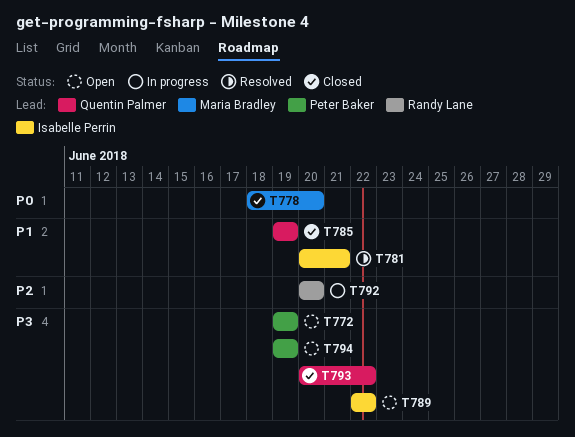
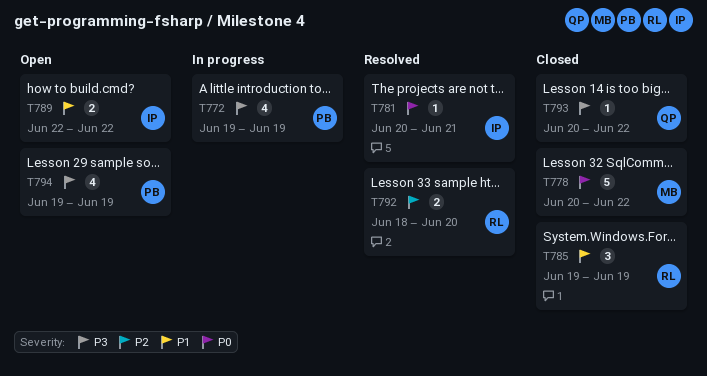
T772, status: Open -> In progress
T778, start: Jun 18 -> Jun 20
T778, due: Jun 20 -> Jun 22
T781, priority: P1 -> P0
T785, owner: Quentin Palmer -> Randy Lane
T789, priority: P3 -> P1
T792, status: In progress -> Resolved
T792, start: Jun 20 -> Jun 18

